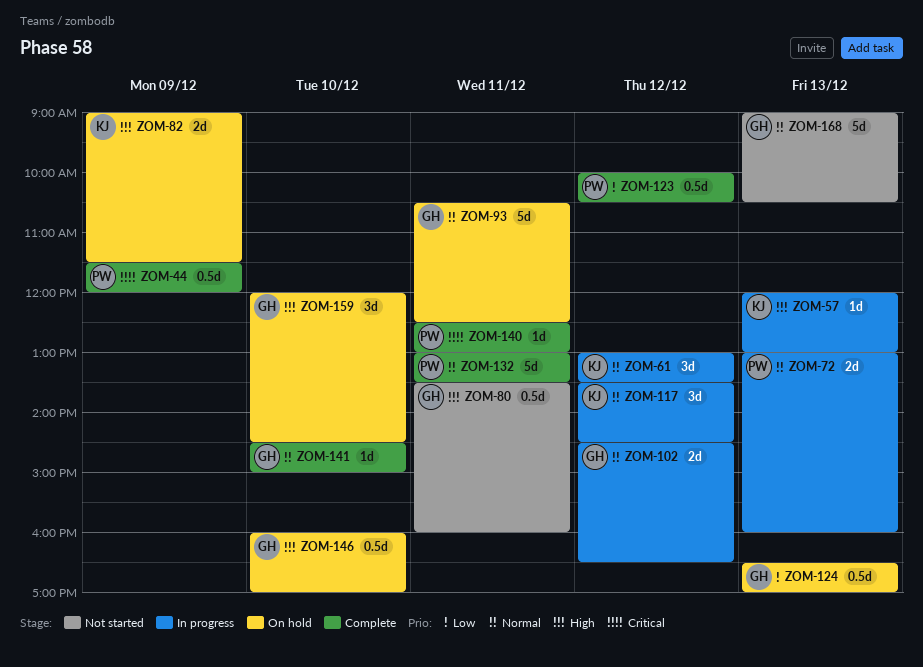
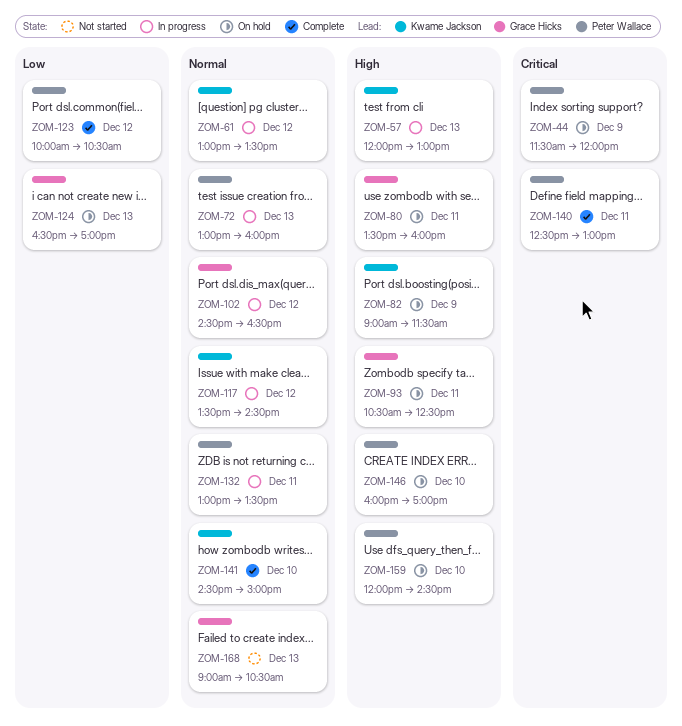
ZOM-44, status: Complete -> On hold
ZOM-80, status: Not started -> On hold
ZOM-93, priority: Normal -> High
ZOM-132, status: Complete -> In progress
ZOM-141, owner: Grace Hicks -> Kwame Jackson
ZOM-146, owner: Grace Hicks -> Peter Wallace
ZOM-159, owner: Grace Hicks -> Peter Wallace

